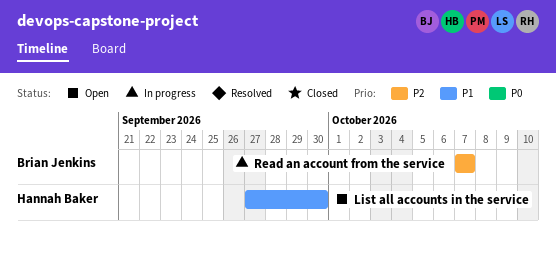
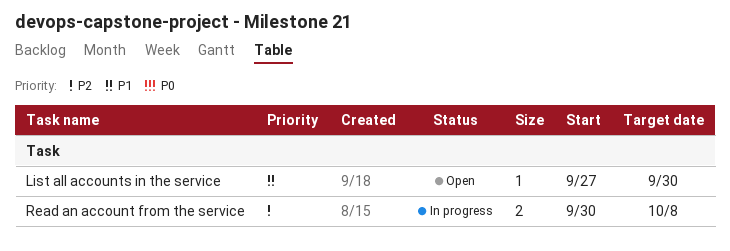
Read an account from the service, start: Oct 7 -> Sep 30
Read an account from the service, due: Oct 7 -> Oct 8

